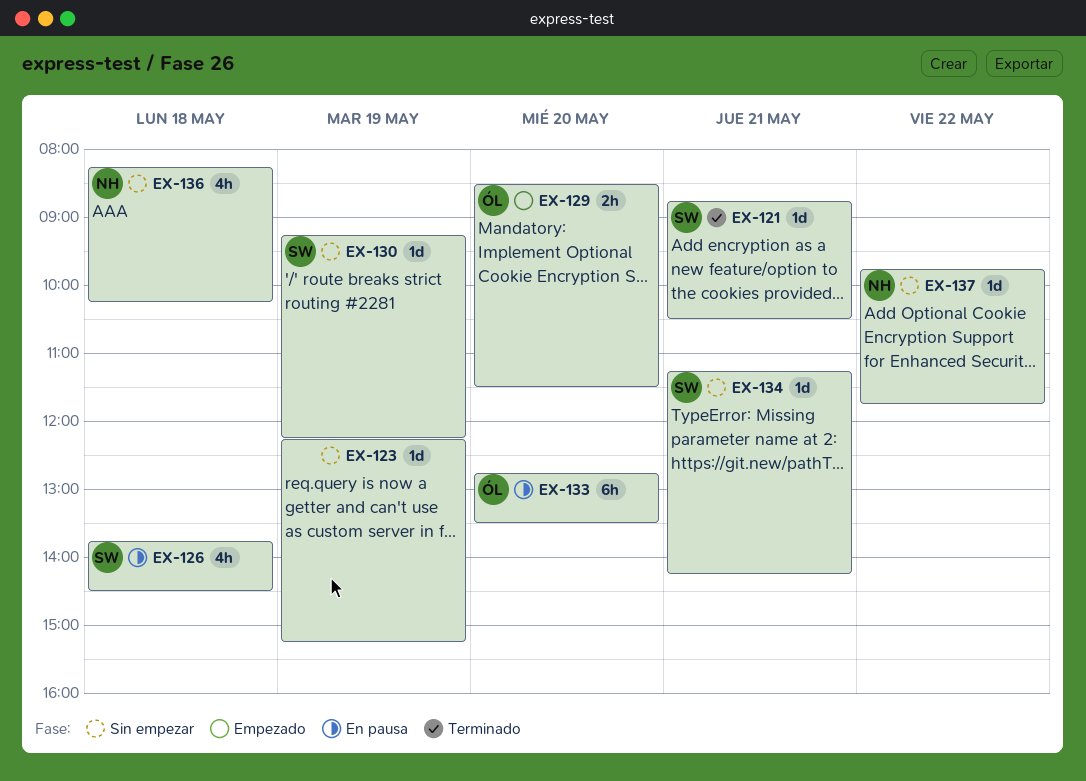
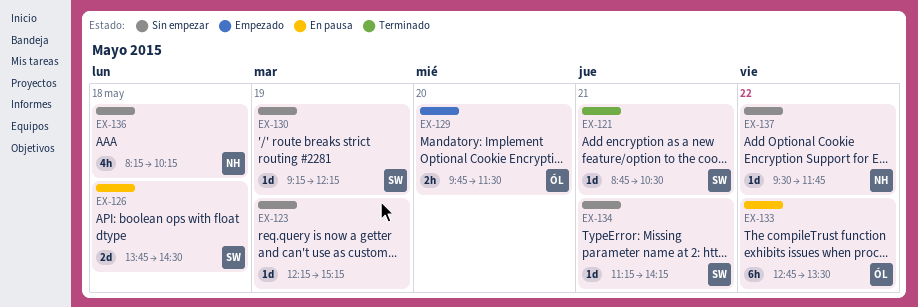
EX-126, estimate: 4h -> 2d
EX-129, begins: 08:30 -> 09:45
EX-133, day: May 20 -> May 22
EX-137, begins: 09:45 -> 09:30

